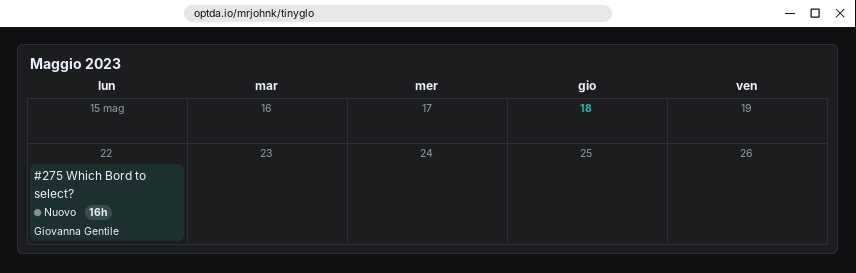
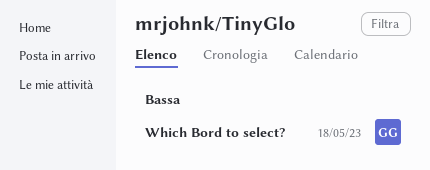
Which Bord to select?, due: May 22 -> May 18

